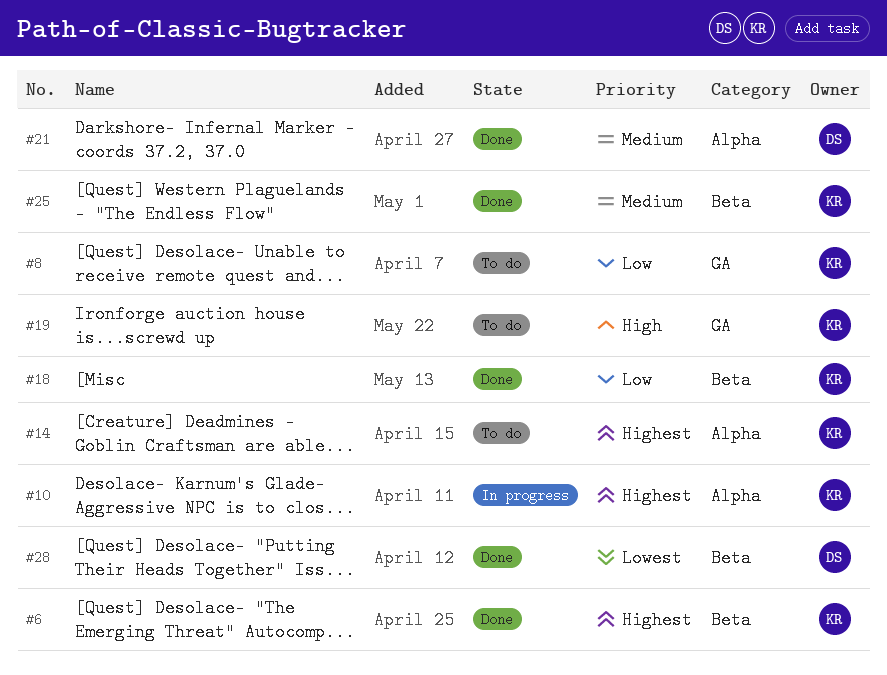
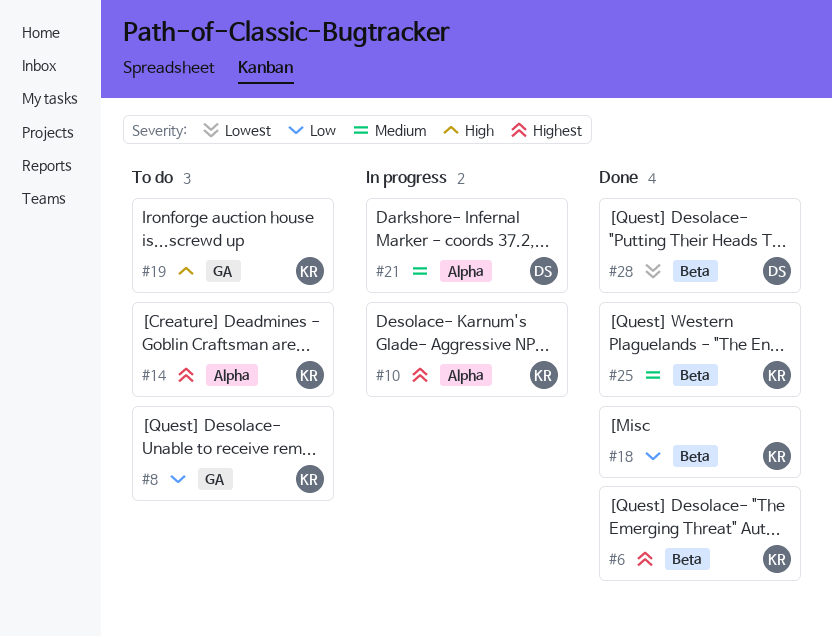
#21, status: Done -> In progress

